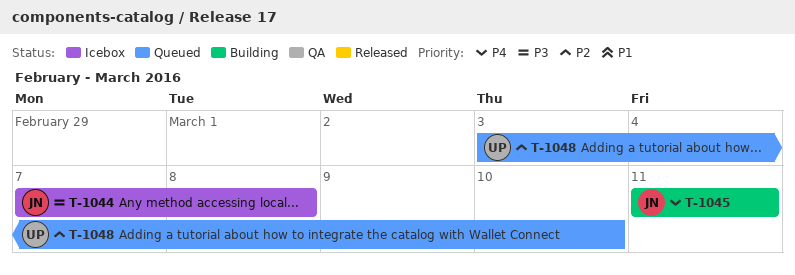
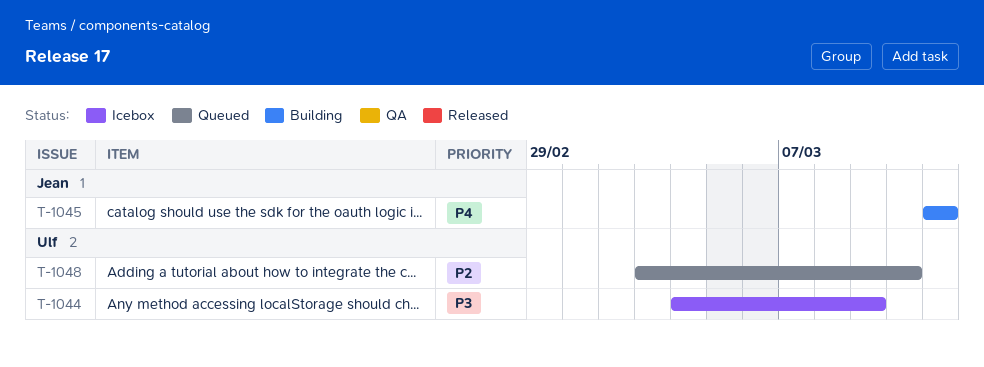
T-1044, owner: Jean -> Ulf
T-1044, start: Mar 7 -> Mar 4
T-1044, due: Mar 8 -> Mar 9

